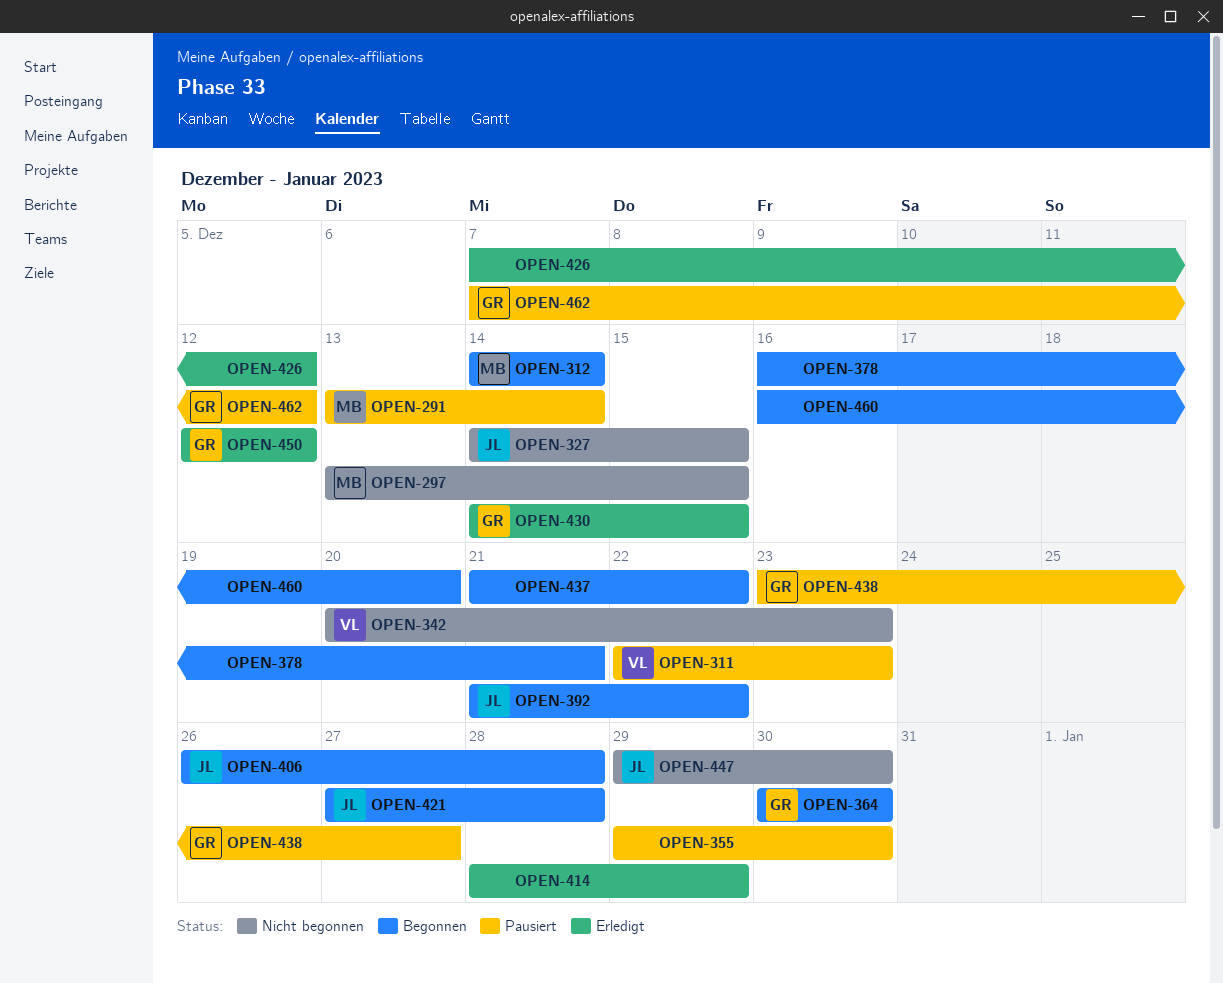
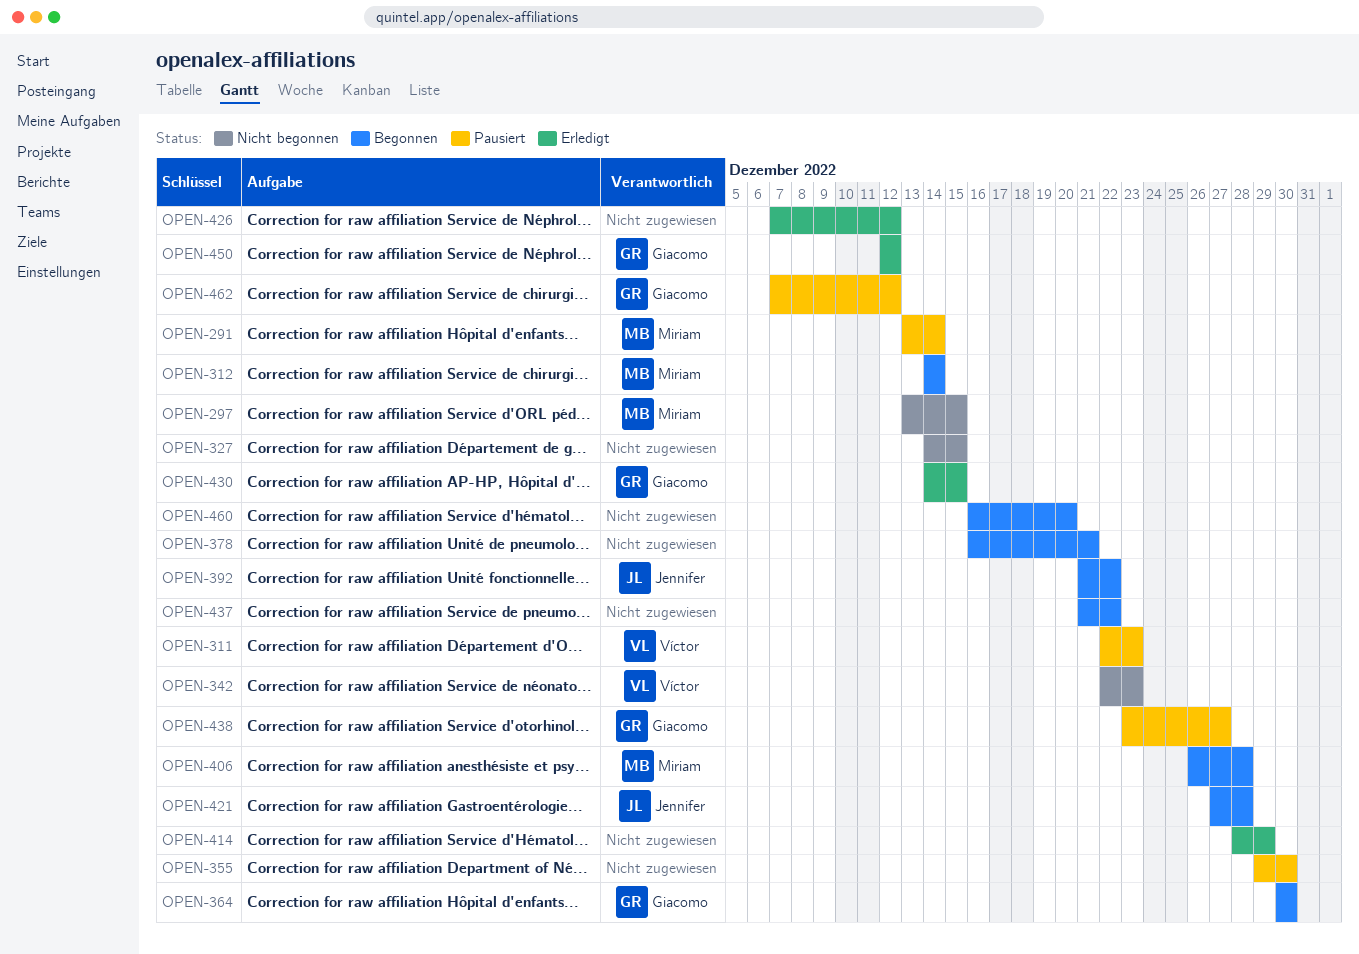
OPEN-327, owner: Jennifer -> none
OPEN-342, start: Dec 20 -> Dec 22
OPEN-406, owner: Jennifer -> Miriam
OPEN-447: present -> none

